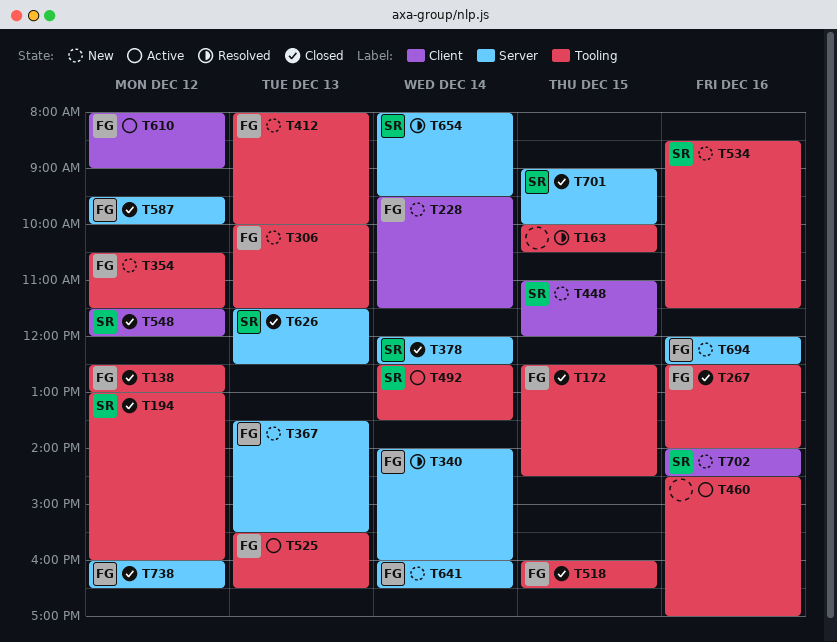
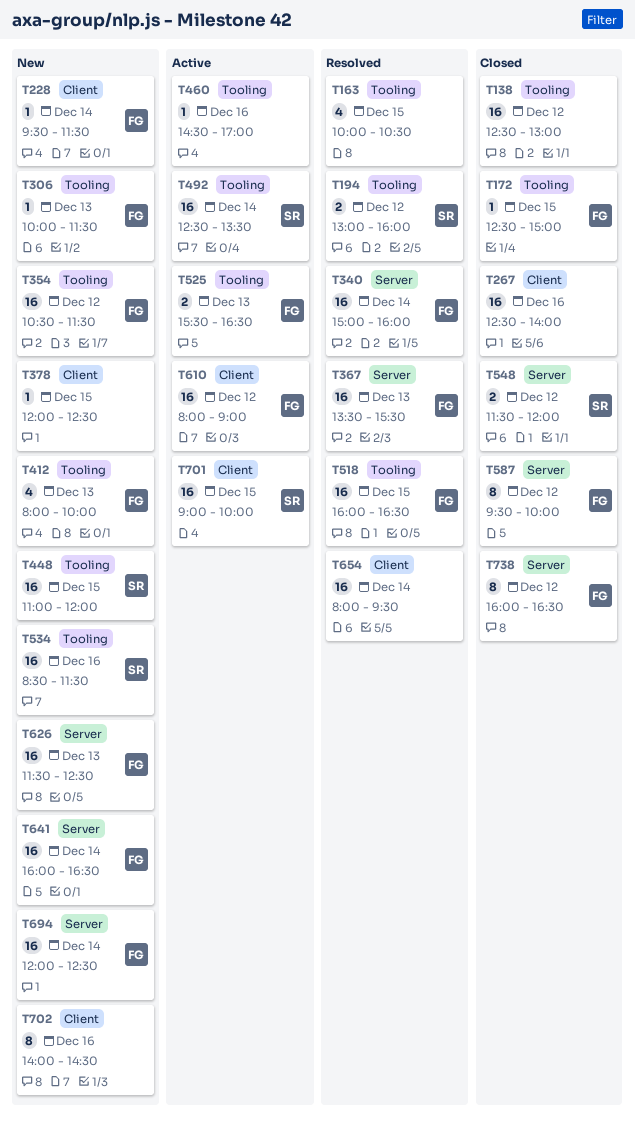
T138, owner: FG -> none
T172, ends: 14:30 -> 15:00
T194, status: Closed -> Resolved
T267, owner: FG -> none
T267, label: Tooling -> Client
T340, begins: 14:00 -> 15:00
T367, status: New -> Resolved
T378, status: Closed -> New
T378, owner: SR -> none
T378, label: Server -> Client
T378, day: Dec 14 -> Dec 15
T448, label: Client -> Tooling
T518, status: Closed -> Resolved
T548, label: Client -> Server
T626, status: Closed -> New
T626, owner: SR -> FG
T654, owner: SR -> none
T654, label: Server -> Client
T694, day: Dec 16 -> Dec 14
T701, status: Closed -> Active
T701, label: Server -> Client
T702, owner: SR -> none

